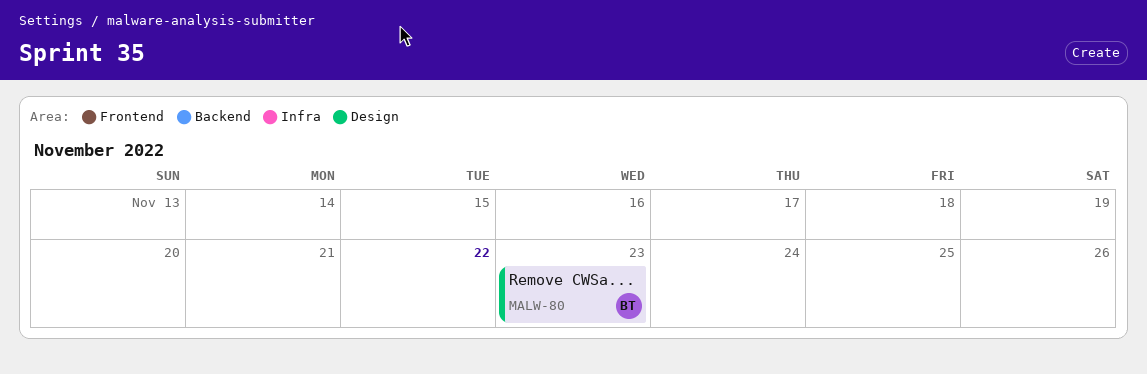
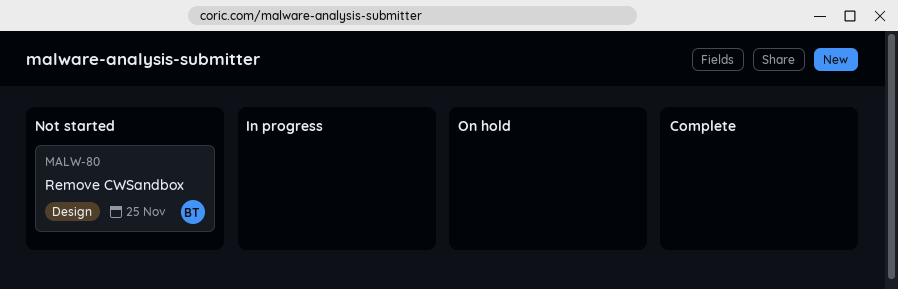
MALW-80, due: Nov 23 -> Nov 25

